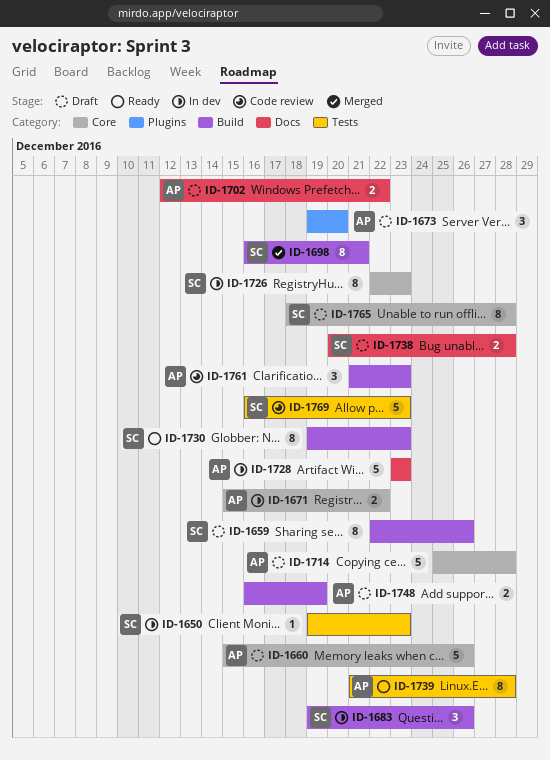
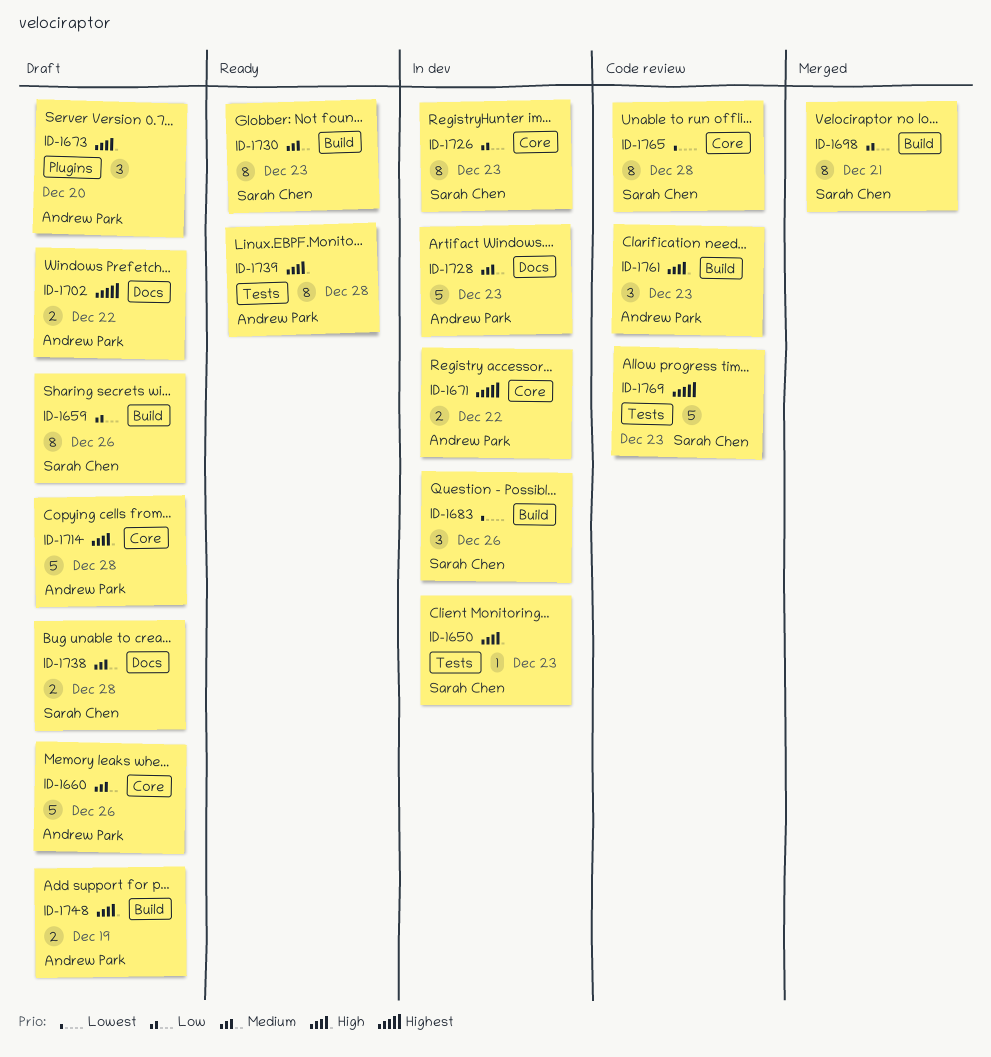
ID-1765, status: Draft -> Code review

